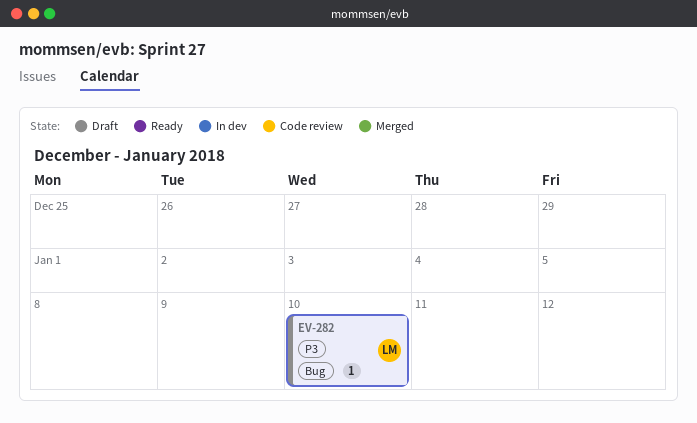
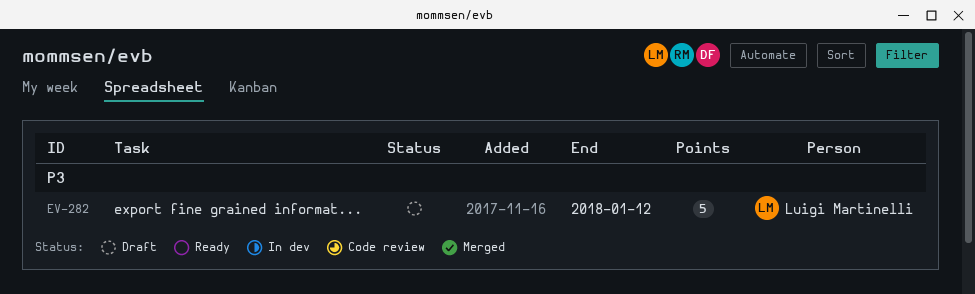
EV-282, estimate: 1 -> 5
EV-282, due: Jan 10 -> Jan 12

